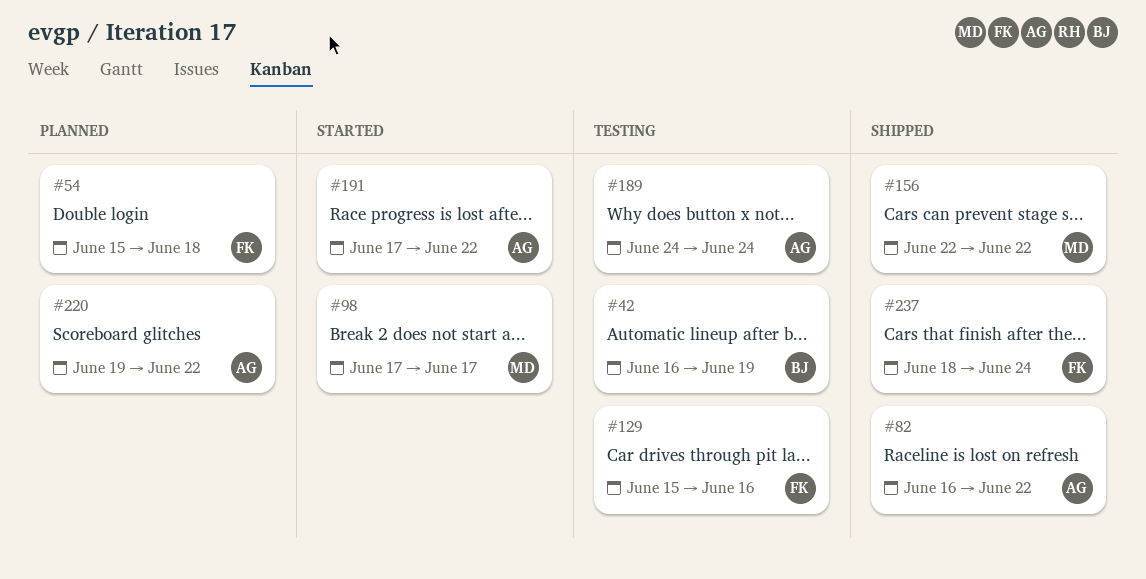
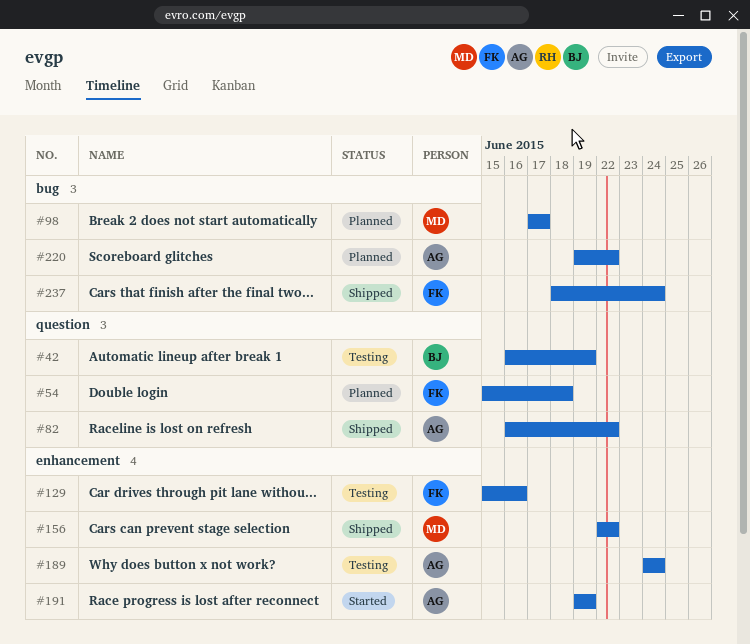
#98, status: Started -> Planned
#191, start: Jun 17 -> Jun 19
#191, due: Jun 22 -> Jun 19

